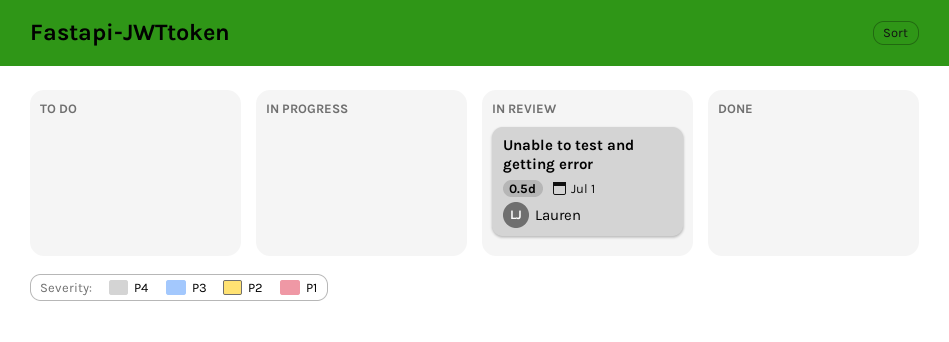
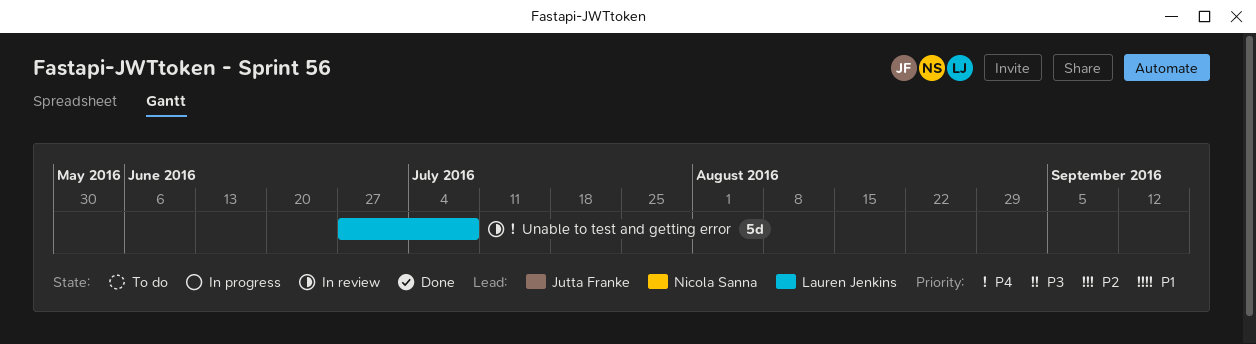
Unable to test and getting error, estimate: 0.5d -> 5d
Unable to test and getting error, due: Jul 1 -> Jul 8

